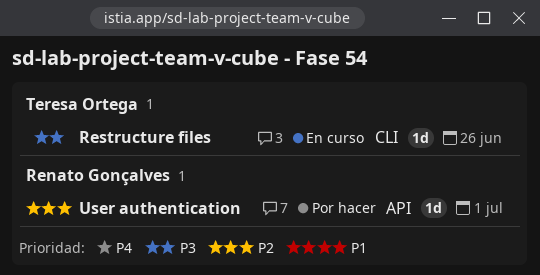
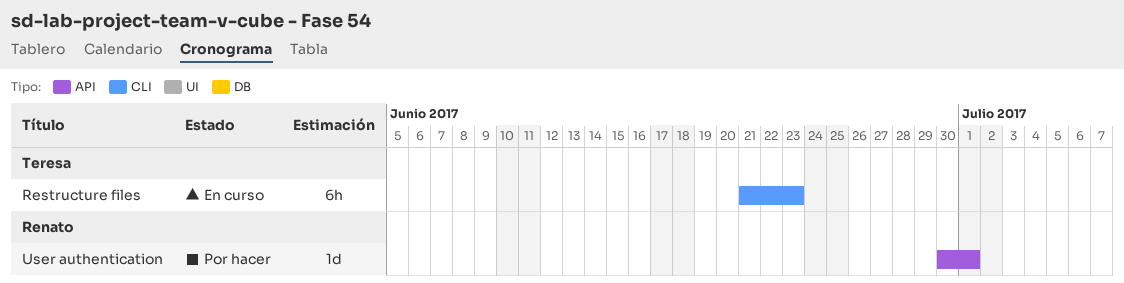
Restructure files, estimate: 1d -> 6h
Restructure files, due: Jun 26 -> Jun 23

